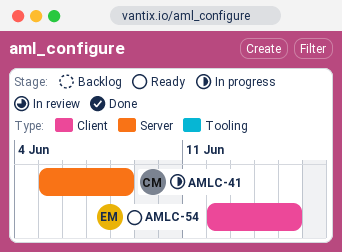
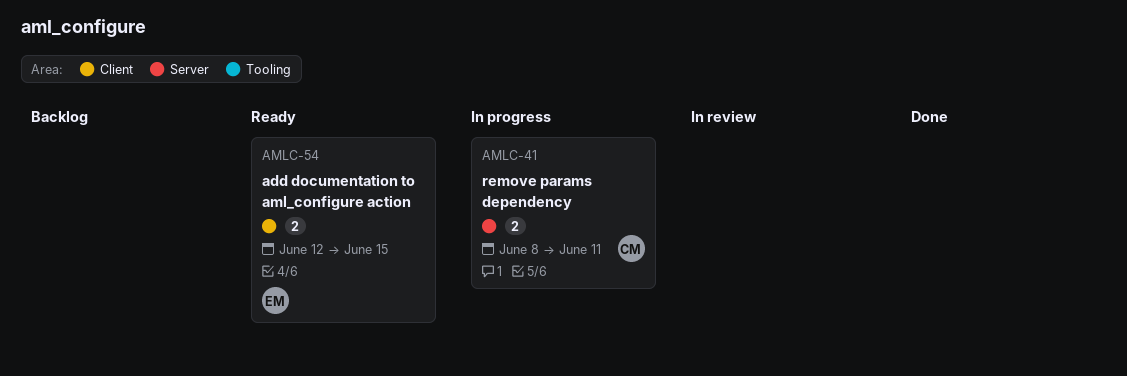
AMLC-41, start: Jun 5 -> Jun 8
AMLC-41, due: Jun 8 -> Jun 11

